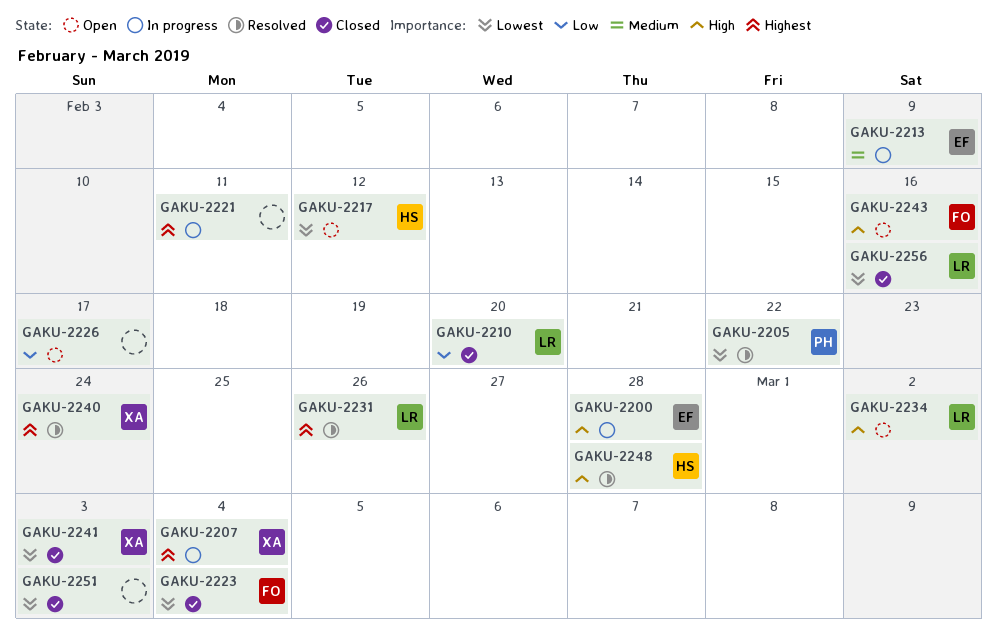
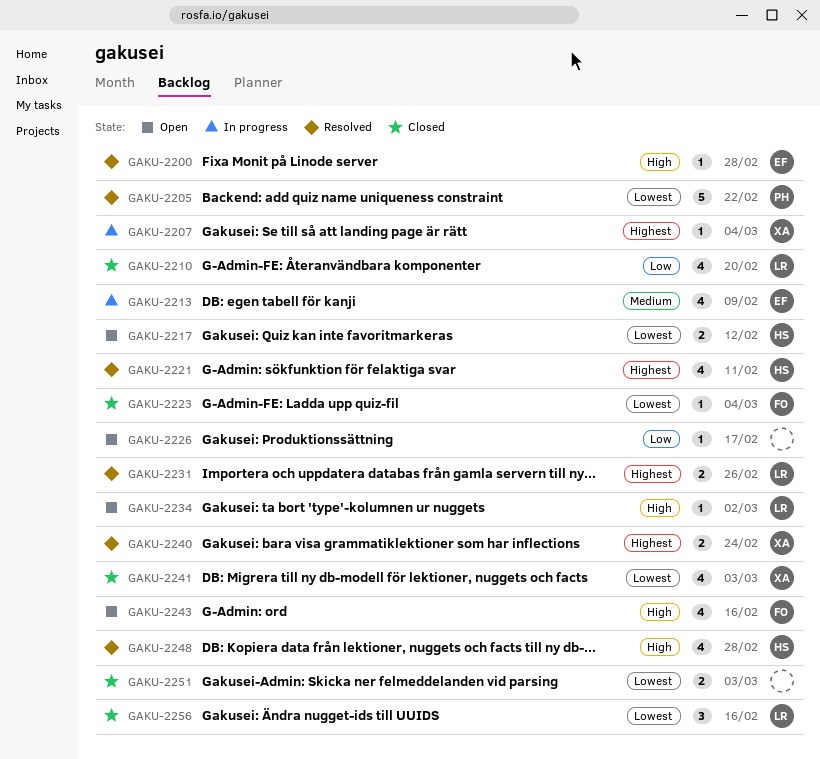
GAKU-2200, status: In progress -> Resolved
GAKU-2221, status: In progress -> Resolved
GAKU-2221, owner: none -> HS

